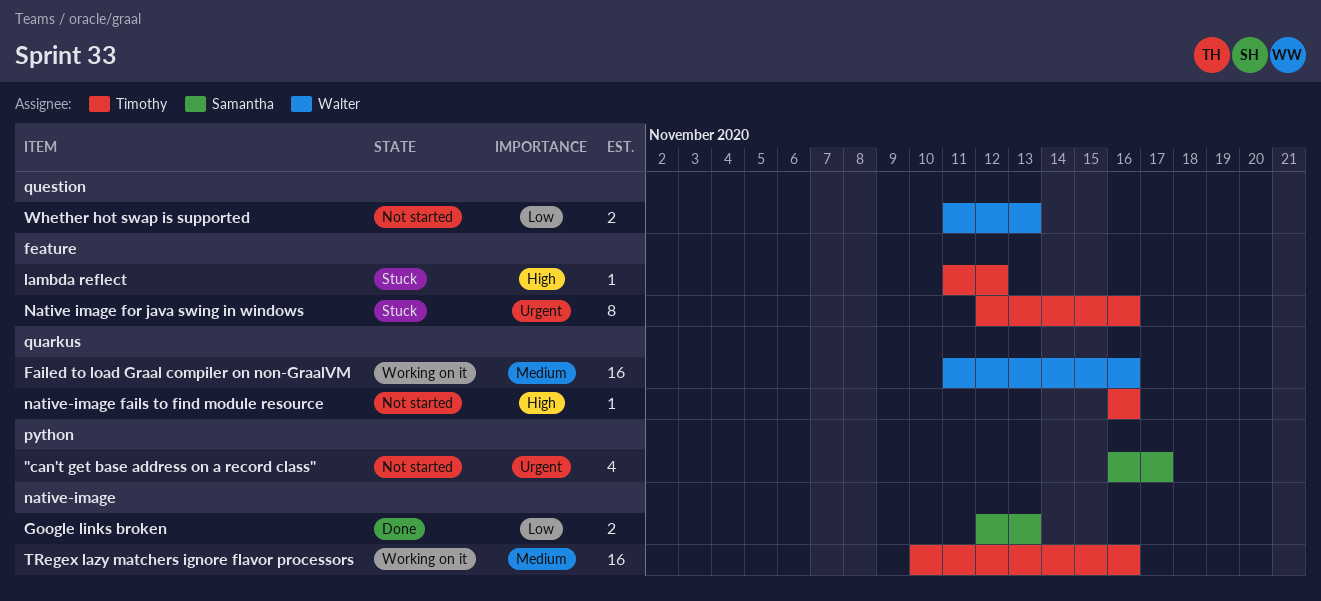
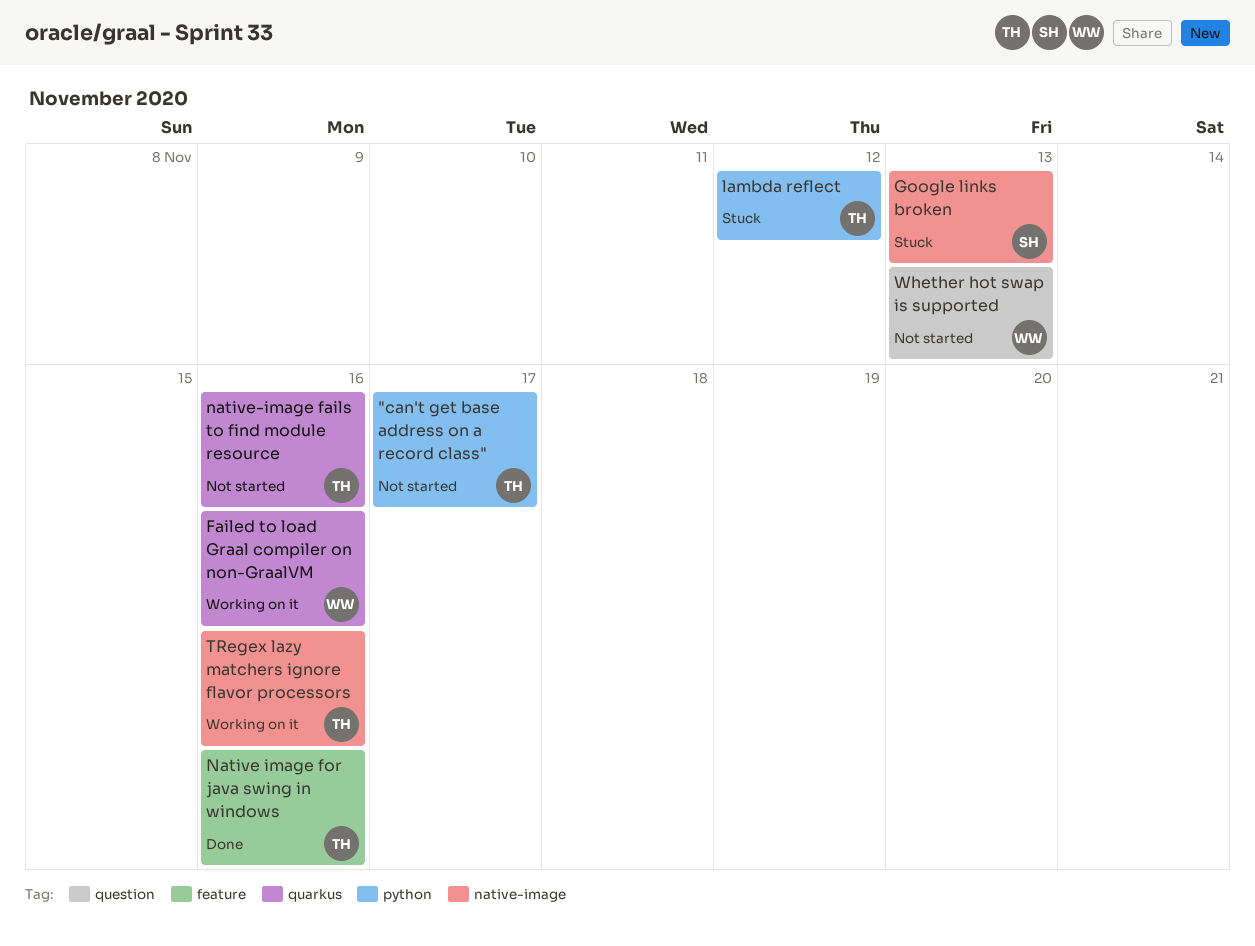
"can't get base address on a record class", owner: Samantha -> Timothy
Google links broken, status: Done -> Stuck
lambda reflect, label: feature -> python
Native image for java swing in windows, status: Stuck -> Done

